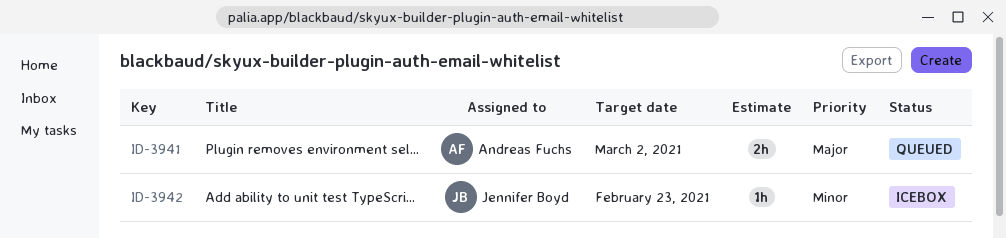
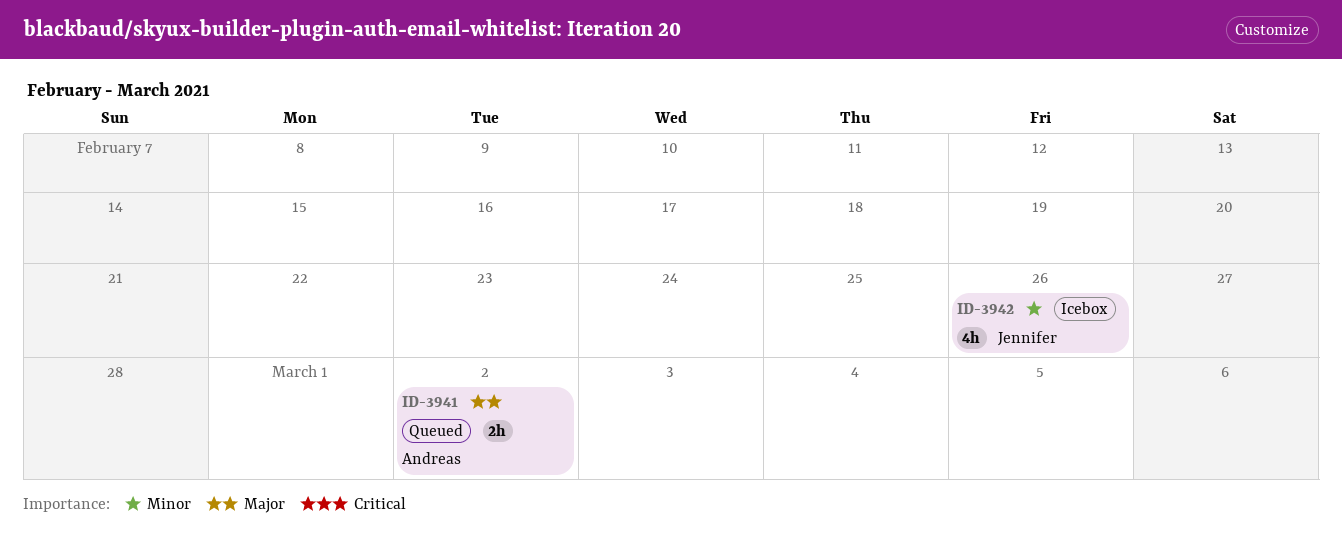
ID-3942, estimate: 1h -> 4h
ID-3942, due: Feb 23 -> Feb 26

